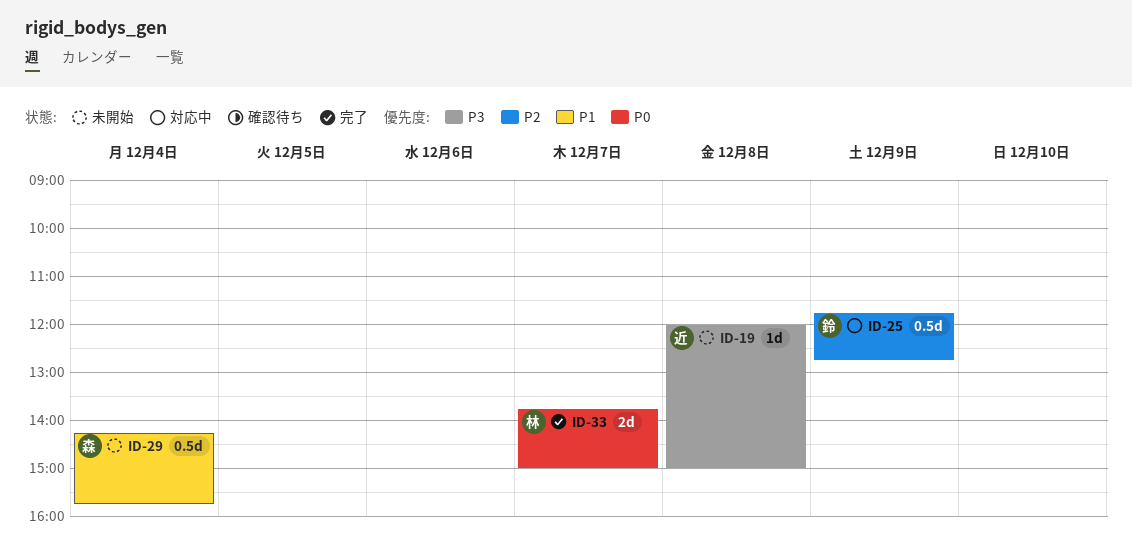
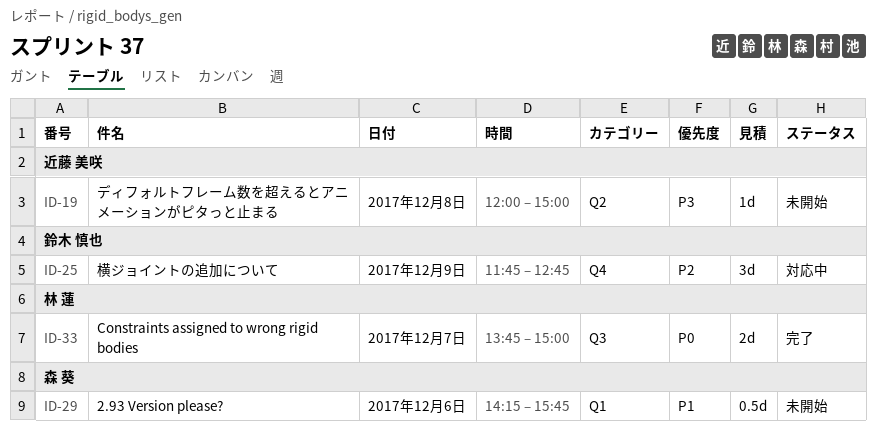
ID-25, estimate: 0.5d -> 3d
ID-29, day: Dec 4 -> Dec 6

